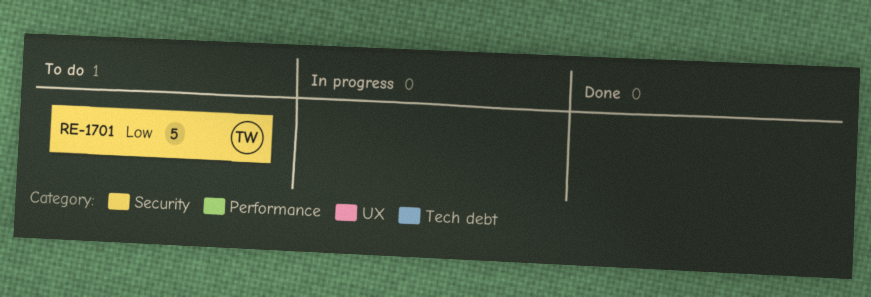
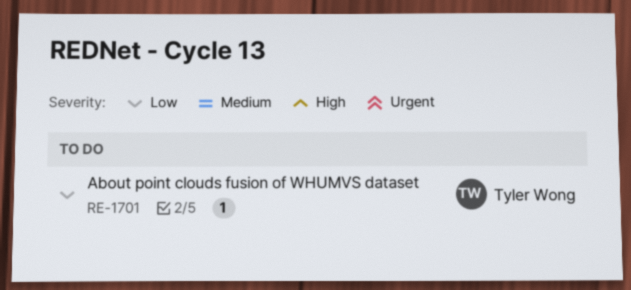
RE-1701, estimate: 5 -> 1

